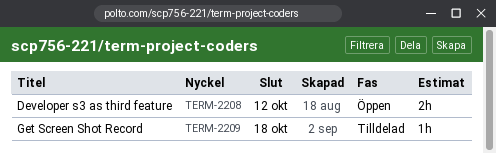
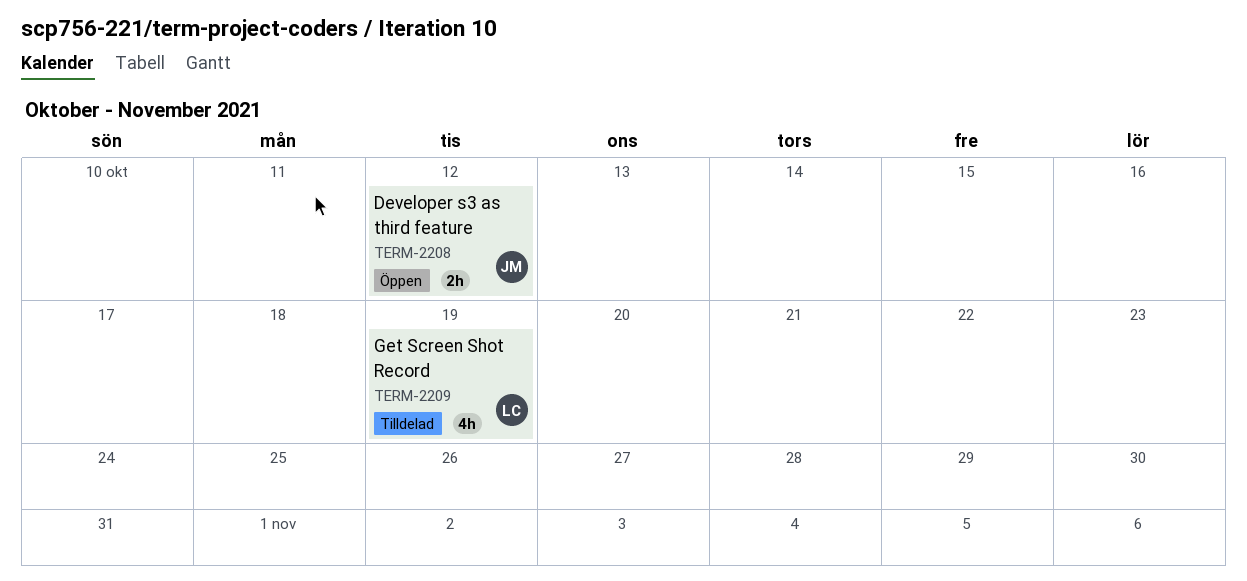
TERM-2209, estimate: 1h -> 4h
TERM-2209, due: Oct 18 -> Oct 19

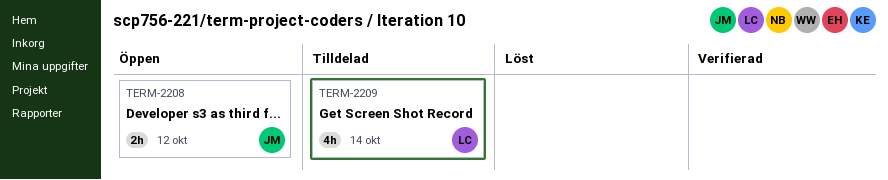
TERM-2209, due: Oct 19 -> Oct 14

